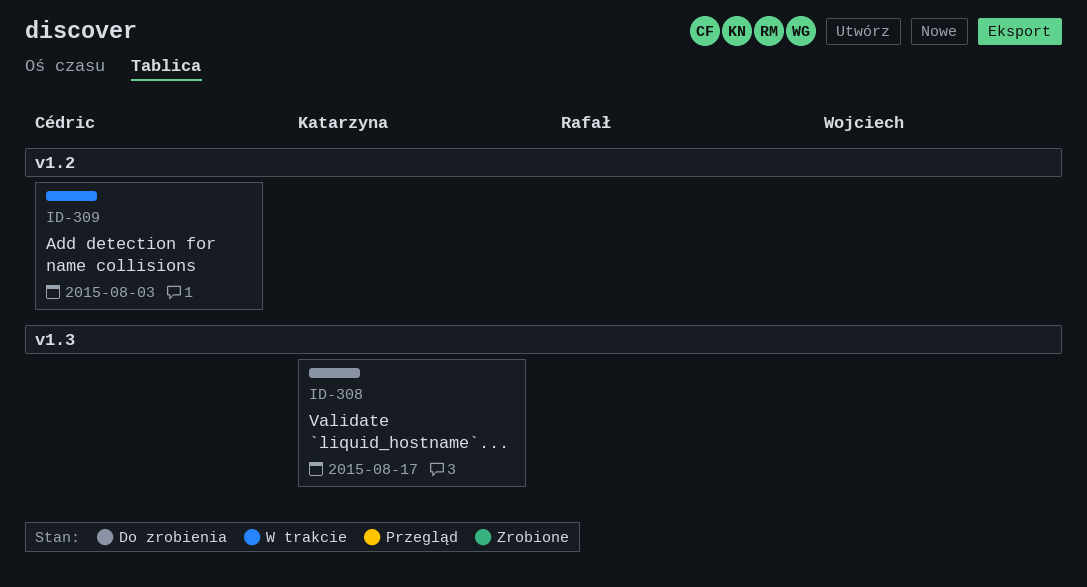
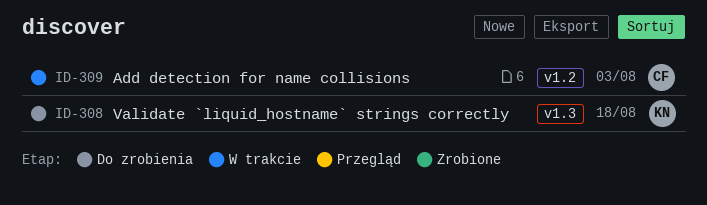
ID-308, due: Aug 17 -> Aug 18

